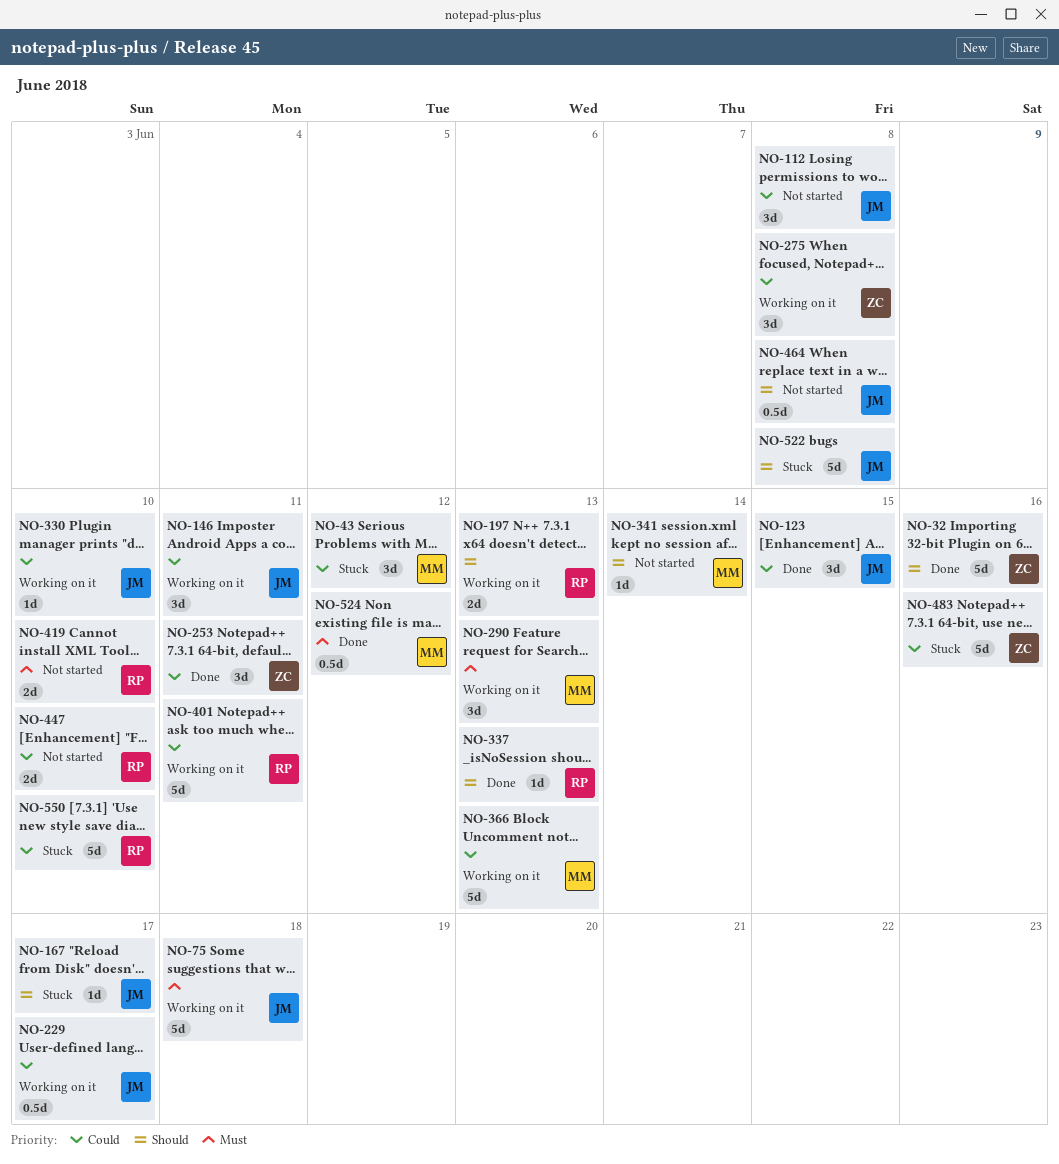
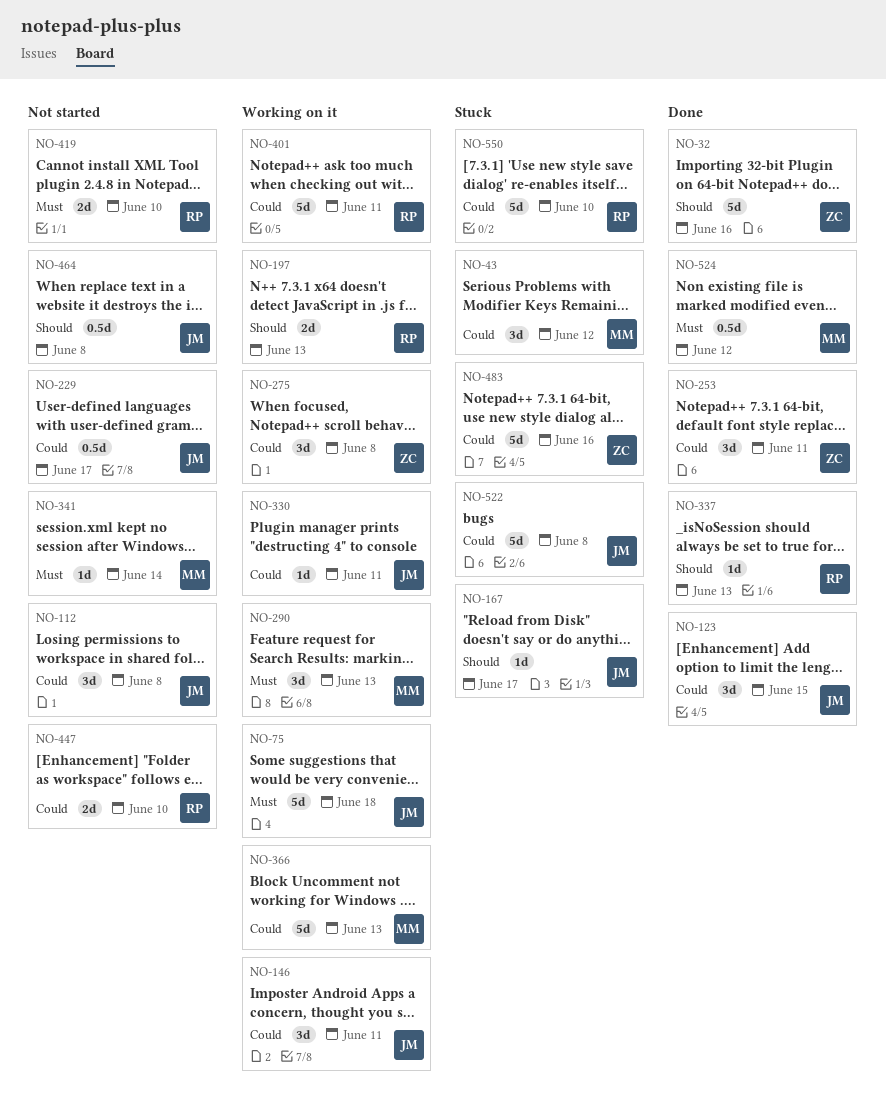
NO-229, status: Working on it -> Not started
NO-330, due: Jun 10 -> Jun 11
NO-341, priority: Should -> Must
NO-522, priority: Should -> Could

